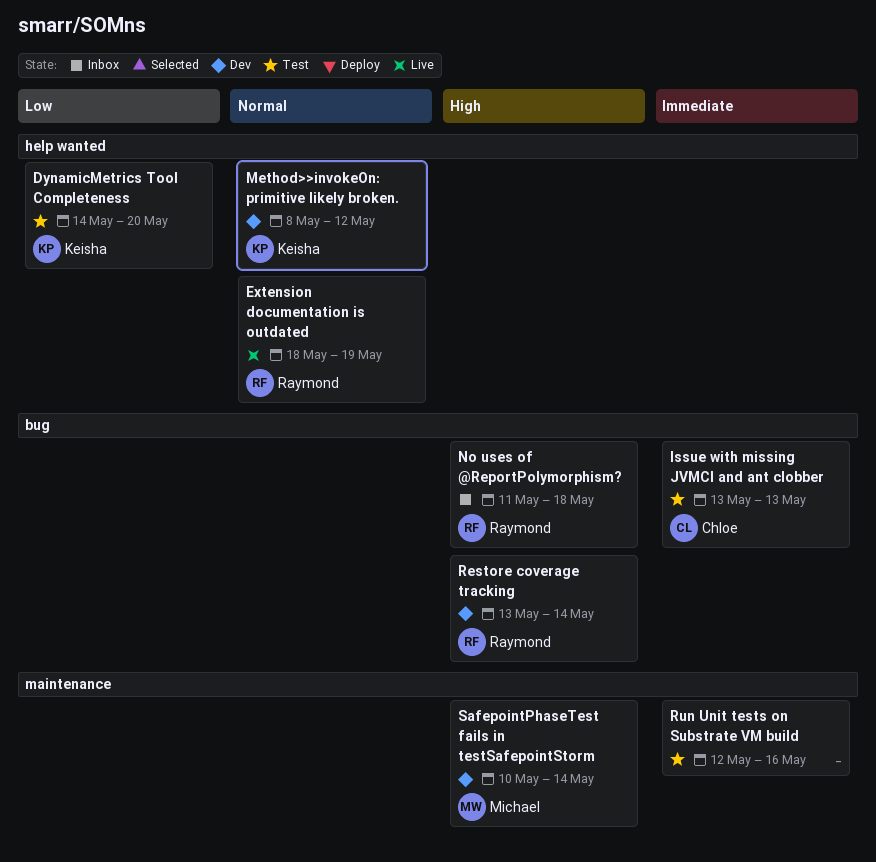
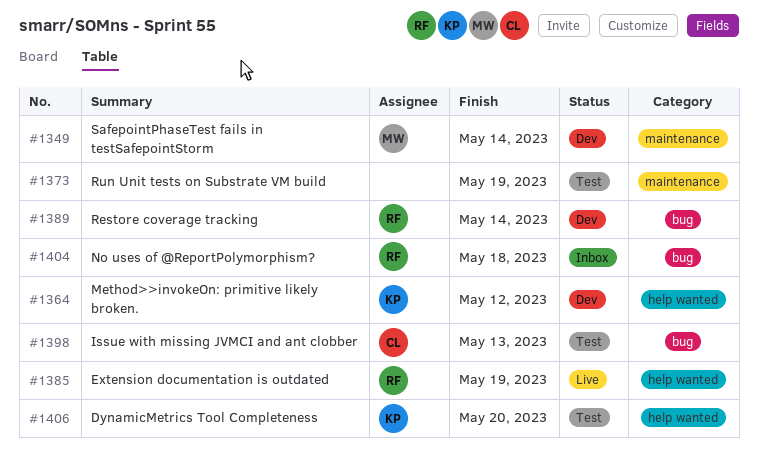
Run Unit tests on Substrate VM build, due: May 16 -> May 19

